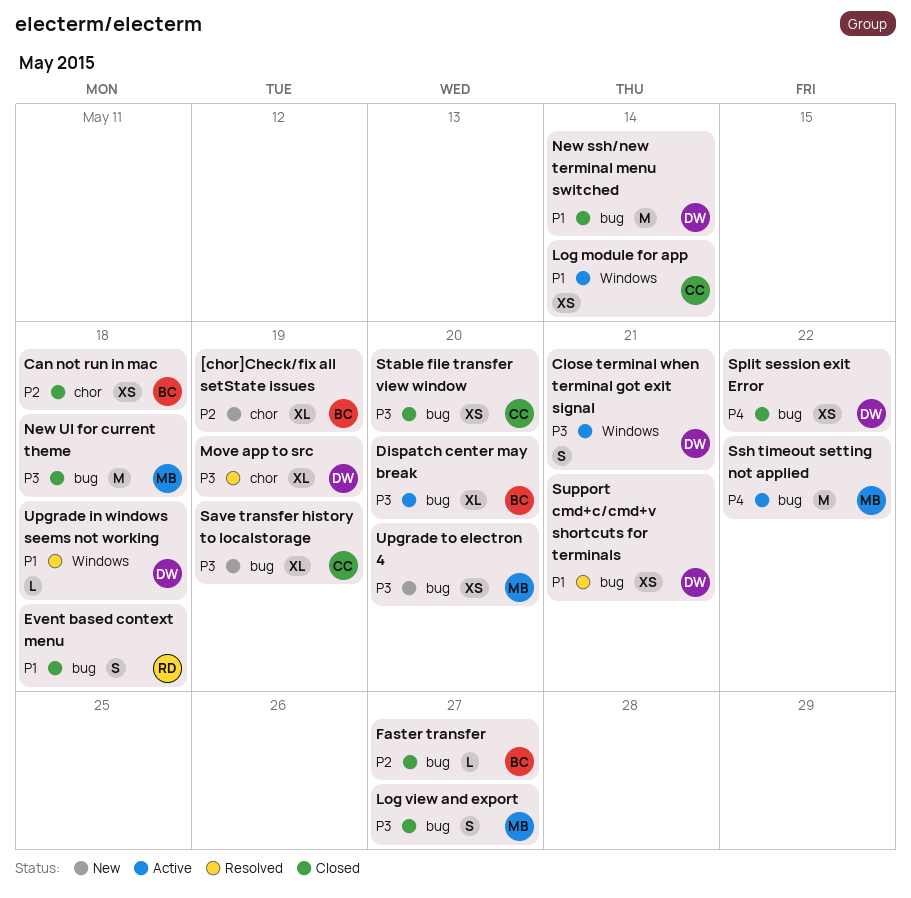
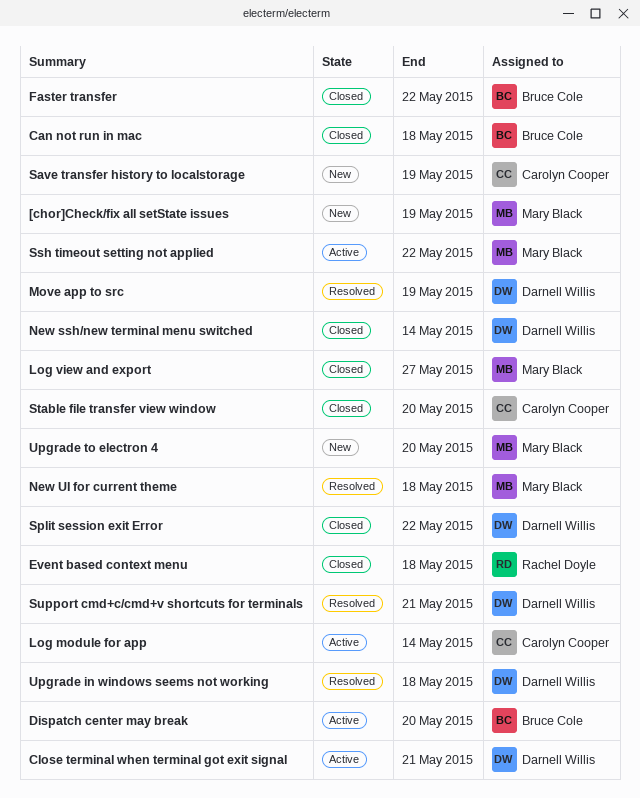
[chor]Check/fix all setState issues, owner: Bruce Cole -> Mary Black
Faster transfer, due: May 27 -> May 22
New UI for current theme, status: Closed -> Resolved

